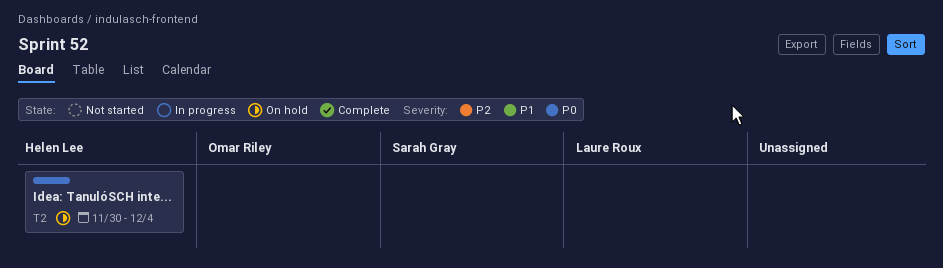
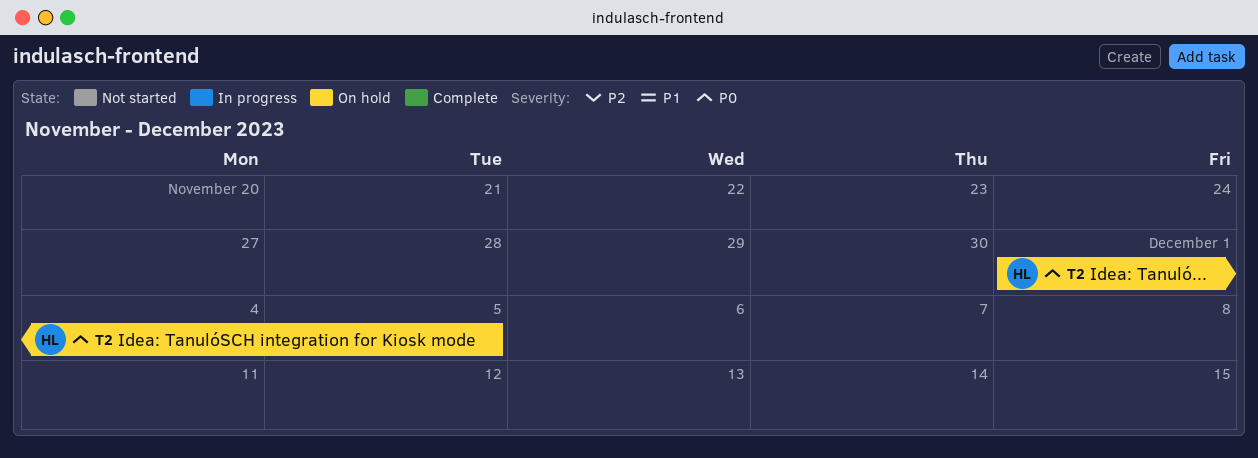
T2, start: Nov 30 -> Dec 1
T2, due: Dec 4 -> Dec 5

